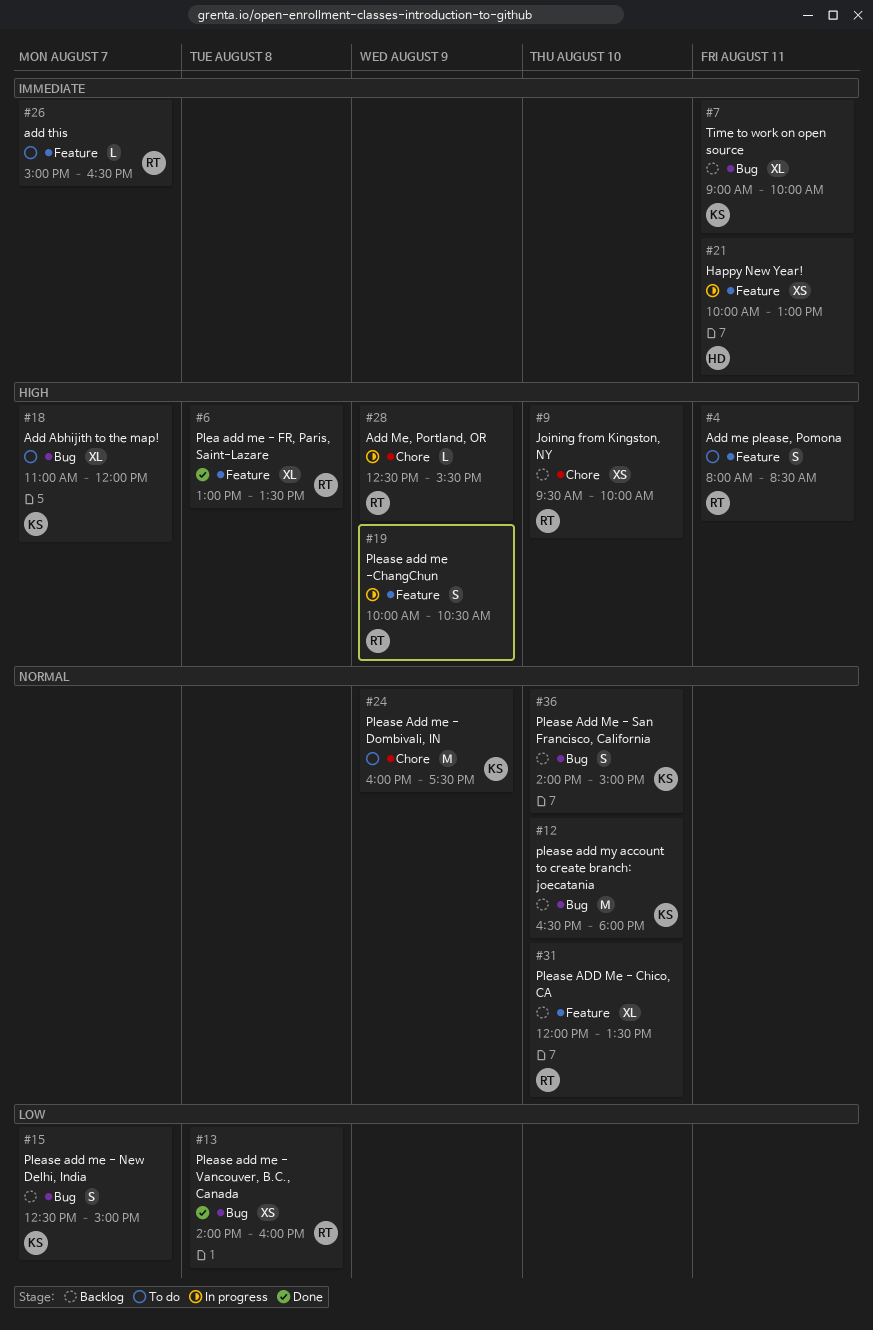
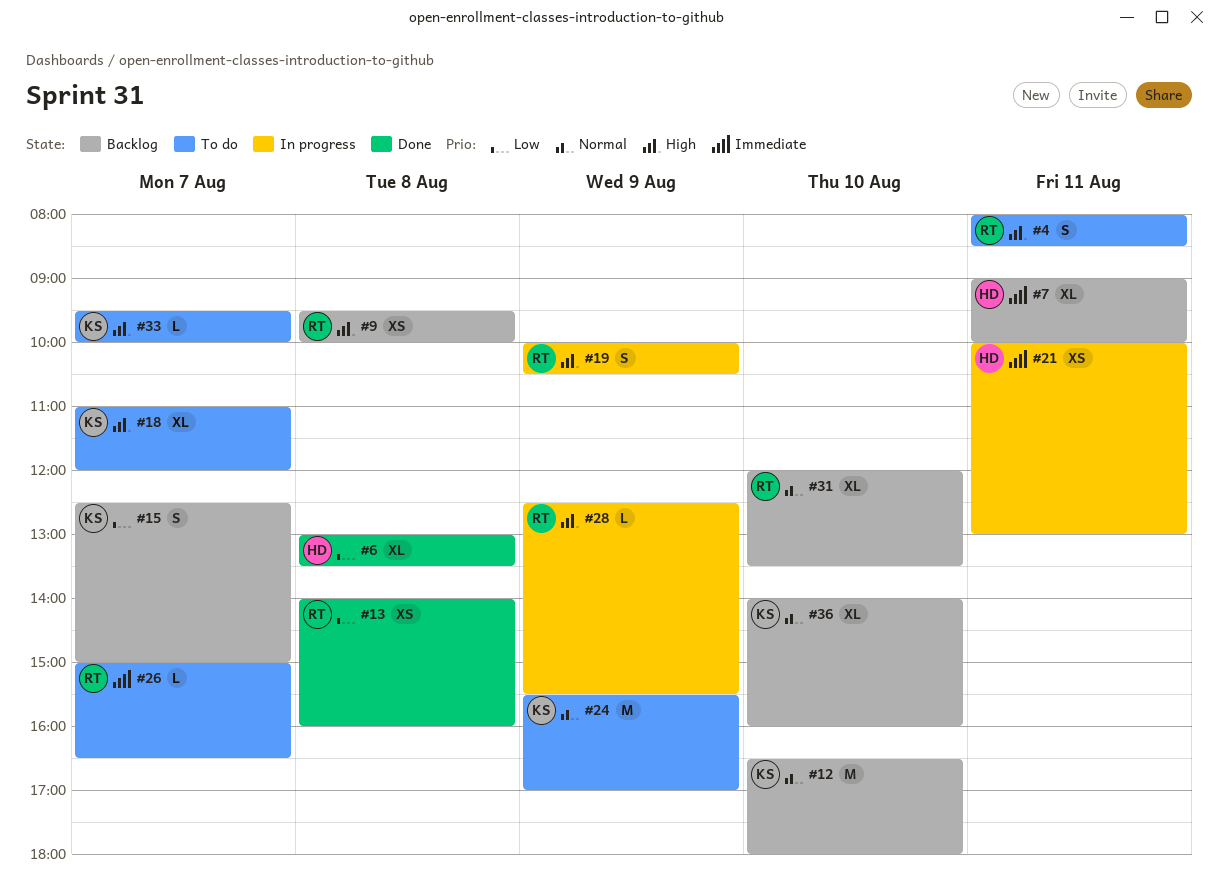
#6, owner: RT -> HD
#6, priority: High -> Low
#7, owner: KS -> HD
#9, day: Aug 10 -> Aug 8
#24, begins: 16:00 -> 15:30
#24, ends: 17:30 -> 17:00
#33: none -> present
#36, estimate: S -> XL
#36, ends: 15:00 -> 16:00

